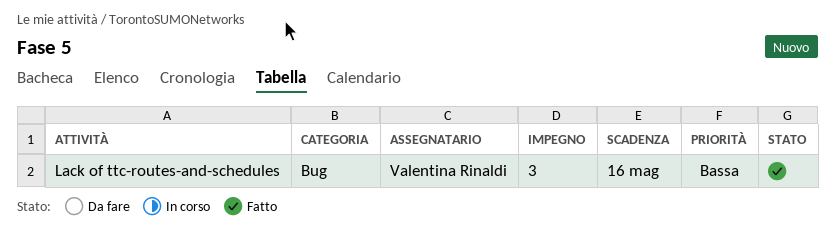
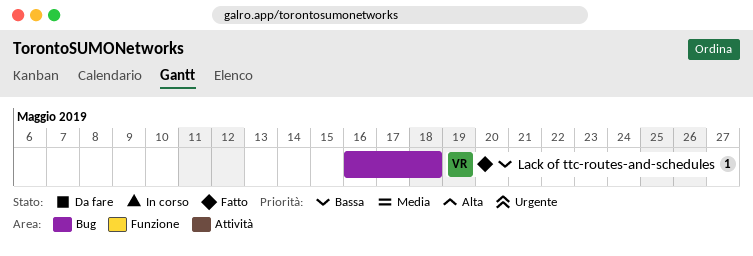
Lack of ttc-routes-and-schedules, estimate: 3 -> 1
Lack of ttc-routes-and-schedules, due: May 16 -> May 18

